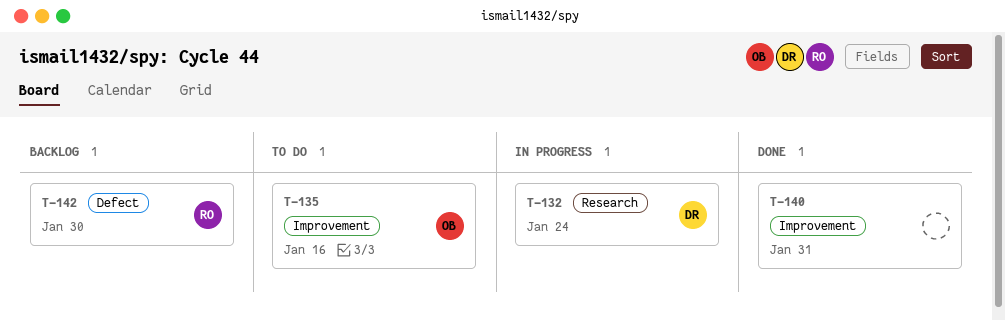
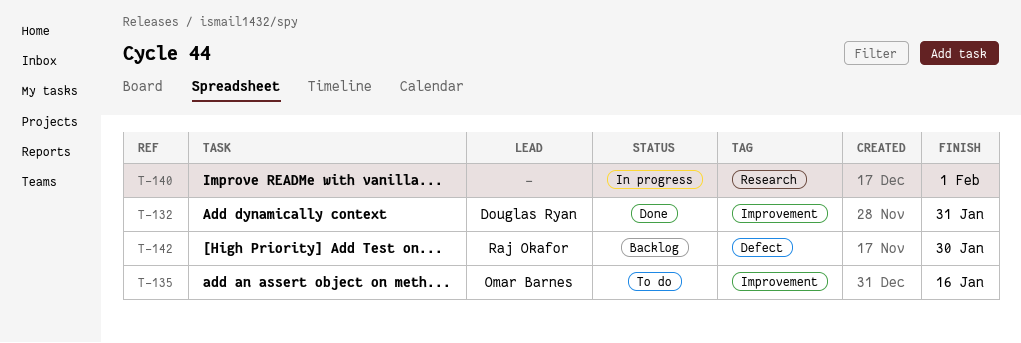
T-132, status: In progress -> Done
T-132, label: Research -> Improvement
T-132, due: Jan 24 -> Jan 31
T-140, status: Done -> In progress
T-140, label: Improvement -> Research
T-140, due: Jan 31 -> Feb 1

